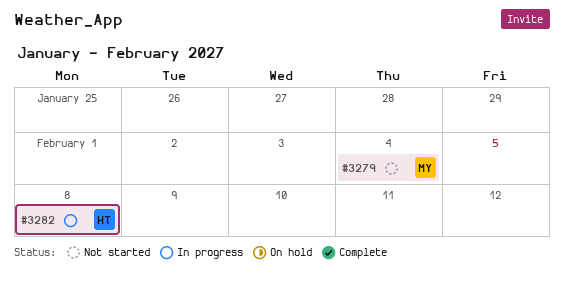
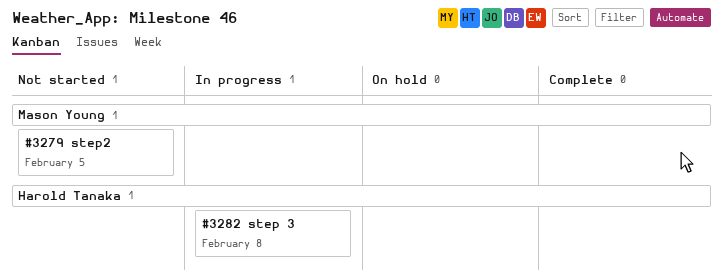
#3279, due: Feb 4 -> Feb 5

